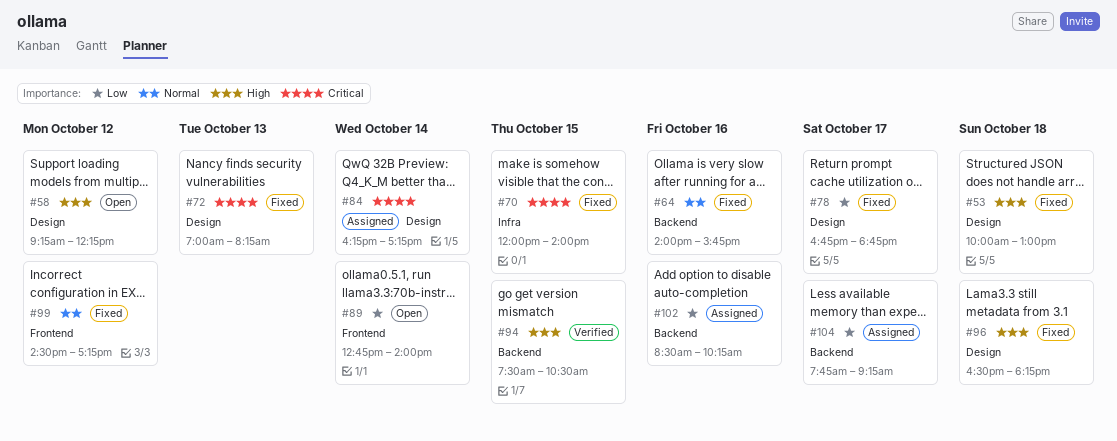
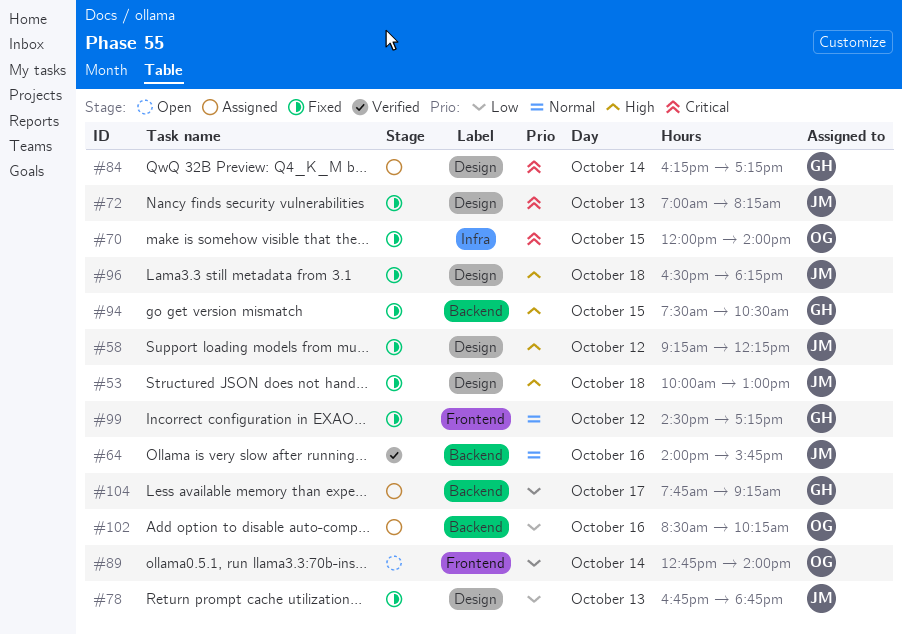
#58, status: Open -> Fixed
#64, status: Fixed -> Verified
#78, day: Oct 17 -> Oct 13
#94, status: Verified -> Fixed

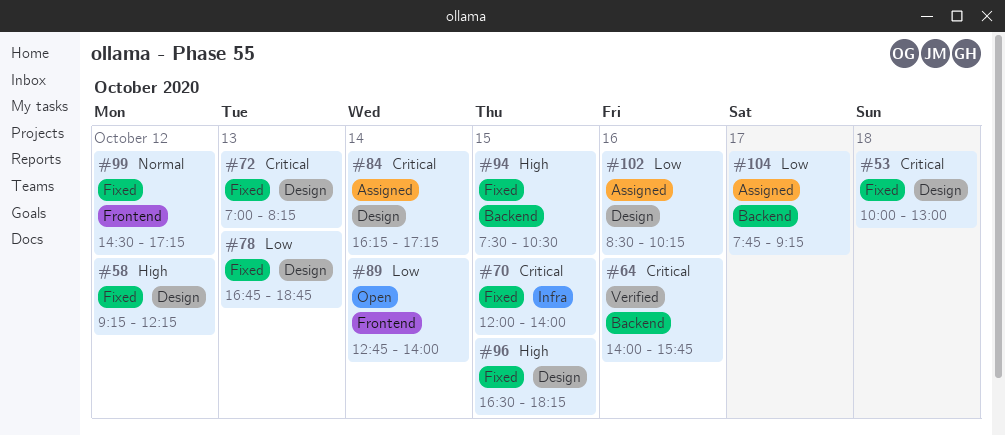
#53, priority: High -> Critical
#64, priority: Normal -> Critical
#96, day: Oct 18 -> Oct 15
#102, label: Backend -> Design

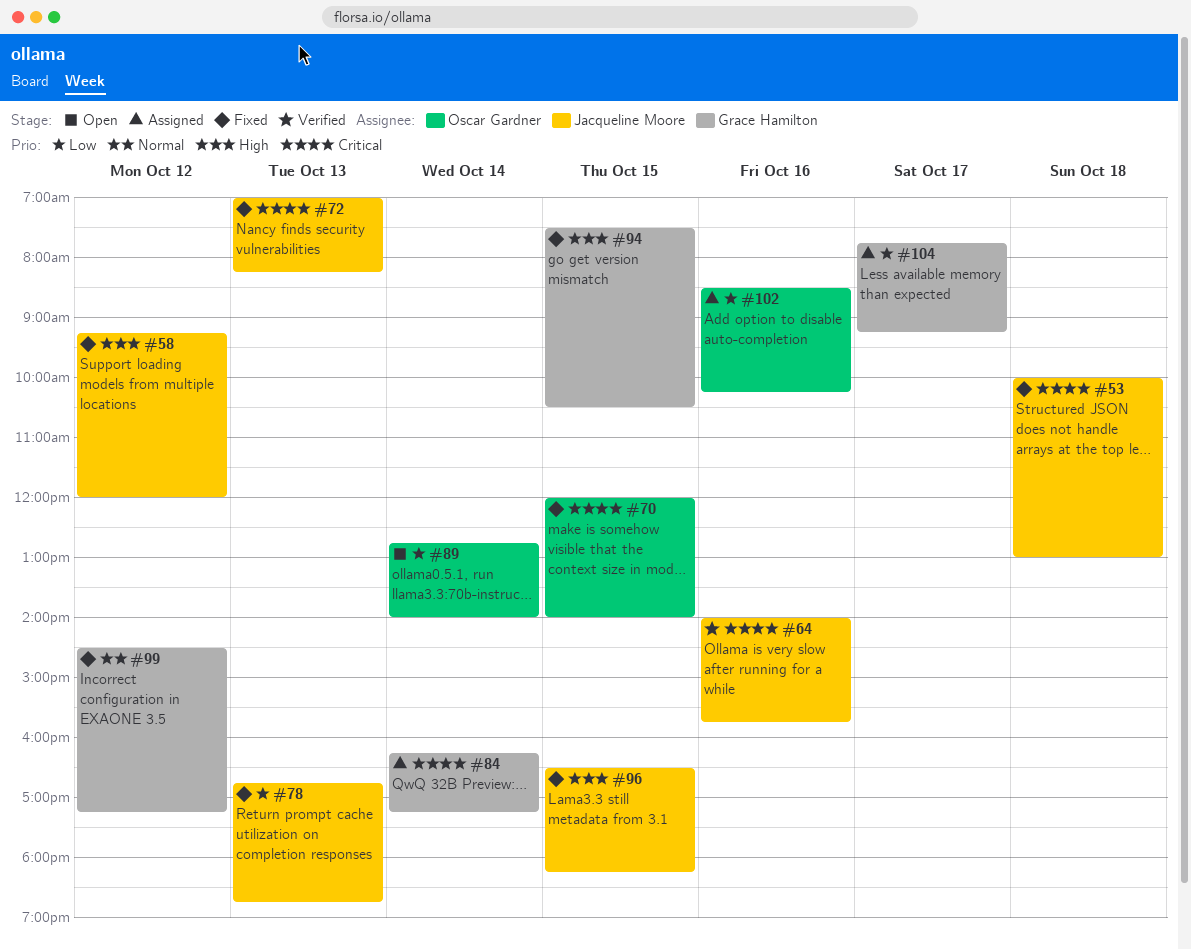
#58, ends: 12:15 -> 12:00

